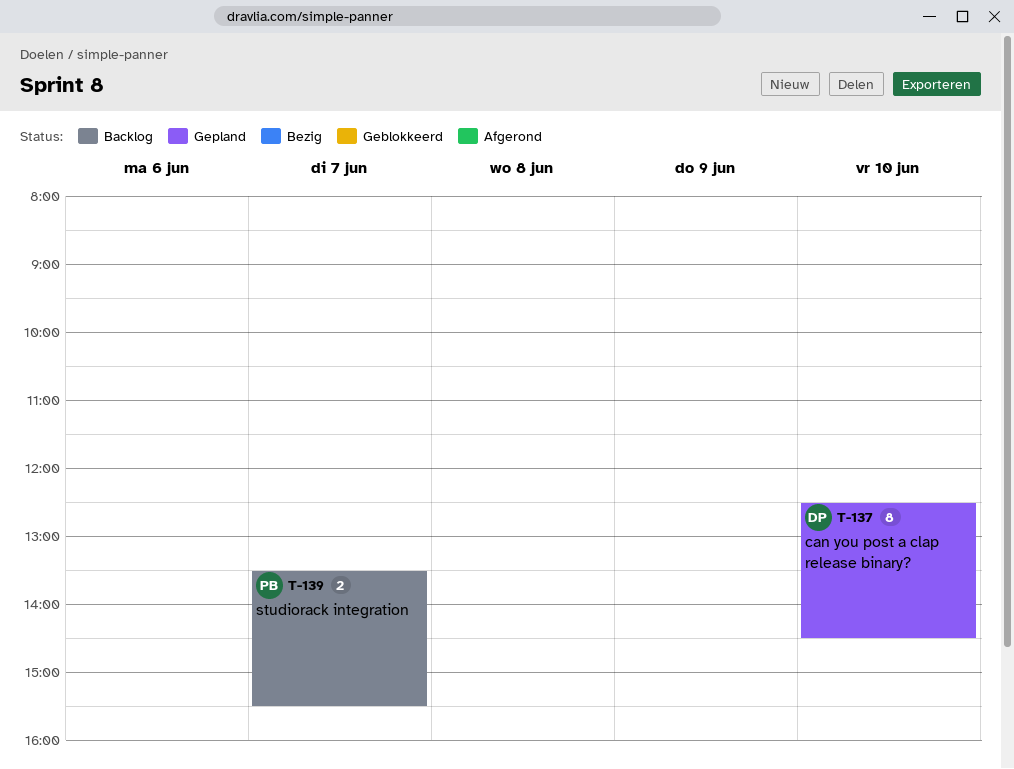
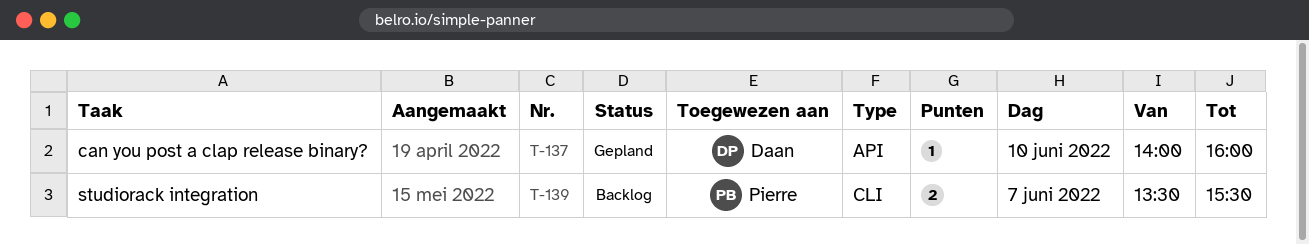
T-137, estimate: 8 -> 1
T-137, begins: 12:30 -> 14:00
T-137, ends: 14:30 -> 16:00

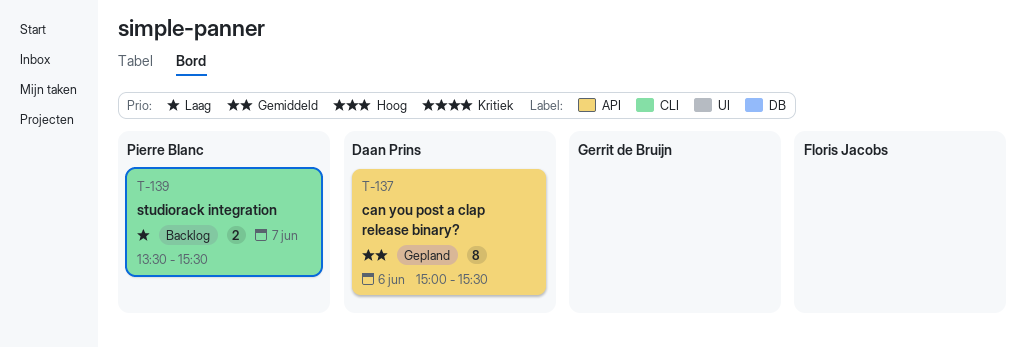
T-137, estimate: 1 -> 8
T-137, day: Jun 10 -> Jun 6
T-137, begins: 14:00 -> 15:00
T-137, ends: 16:00 -> 15:30

